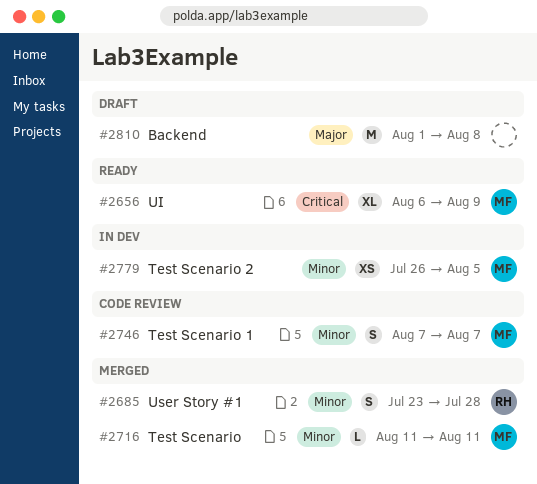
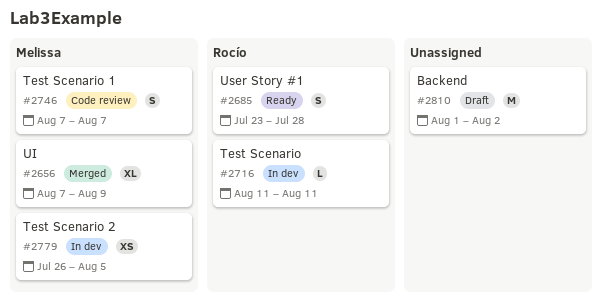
#2656, status: Ready -> Merged
#2656, start: Aug 6 -> Aug 7
#2685, status: Merged -> Ready
#2716, status: Merged -> In dev
#2716, owner: Melissa -> Rocío
#2810, due: Aug 8 -> Aug 2

